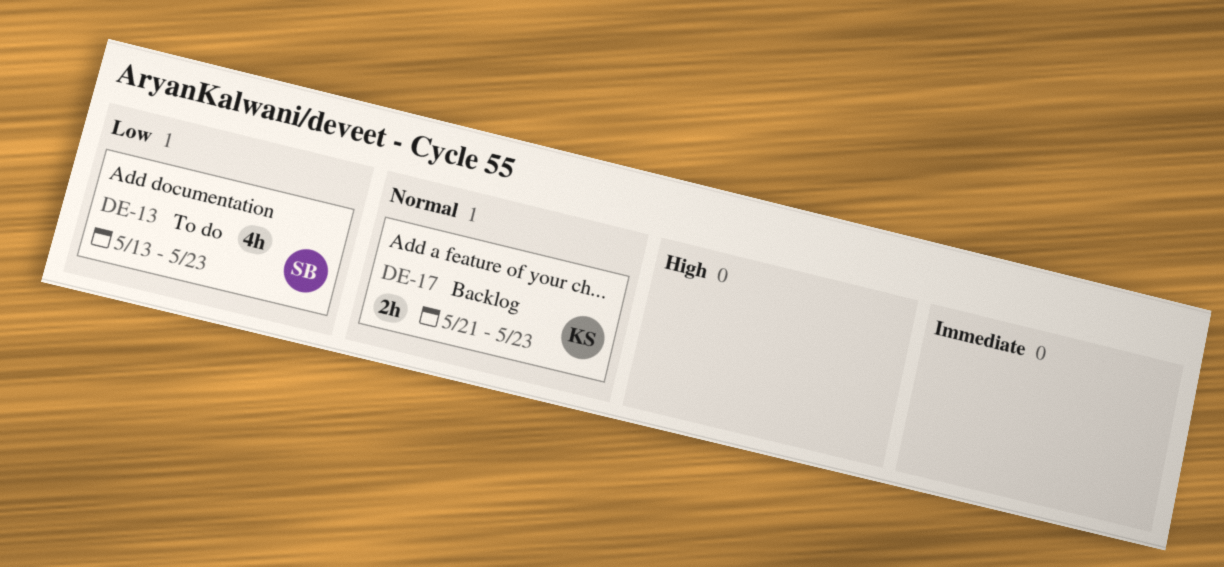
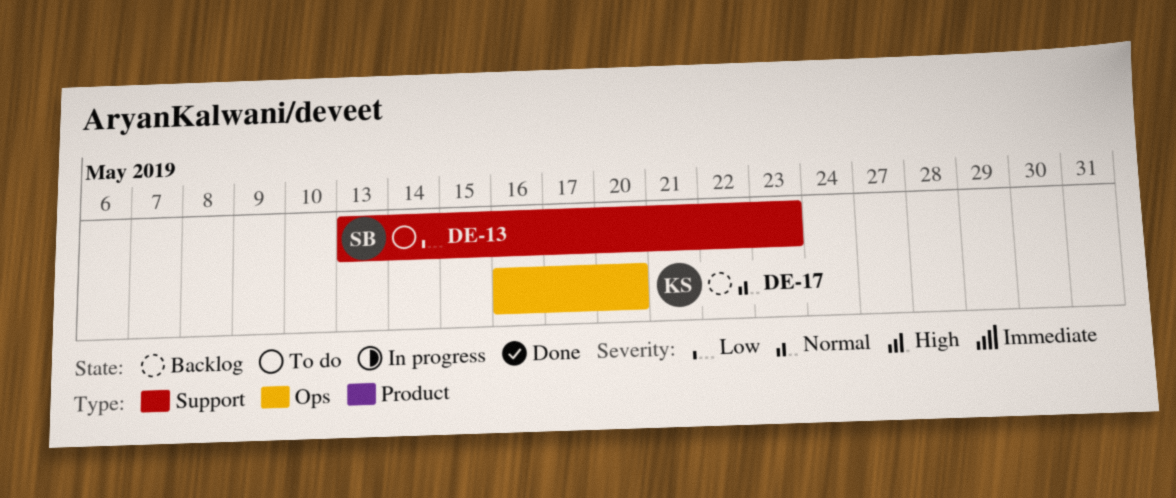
DE-17, start: May 21 -> May 16
DE-17, due: May 23 -> May 20

